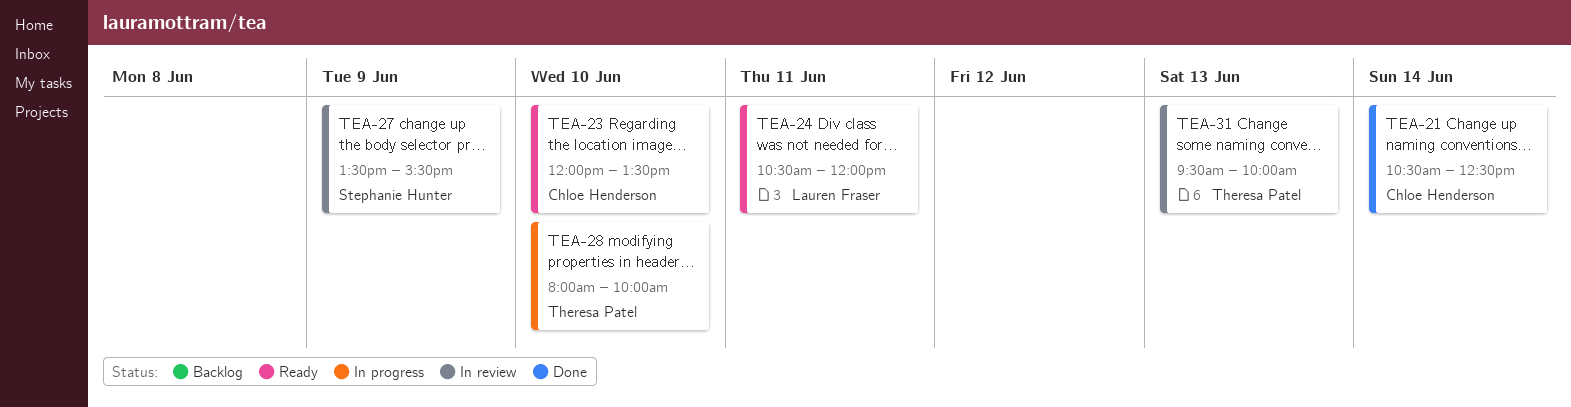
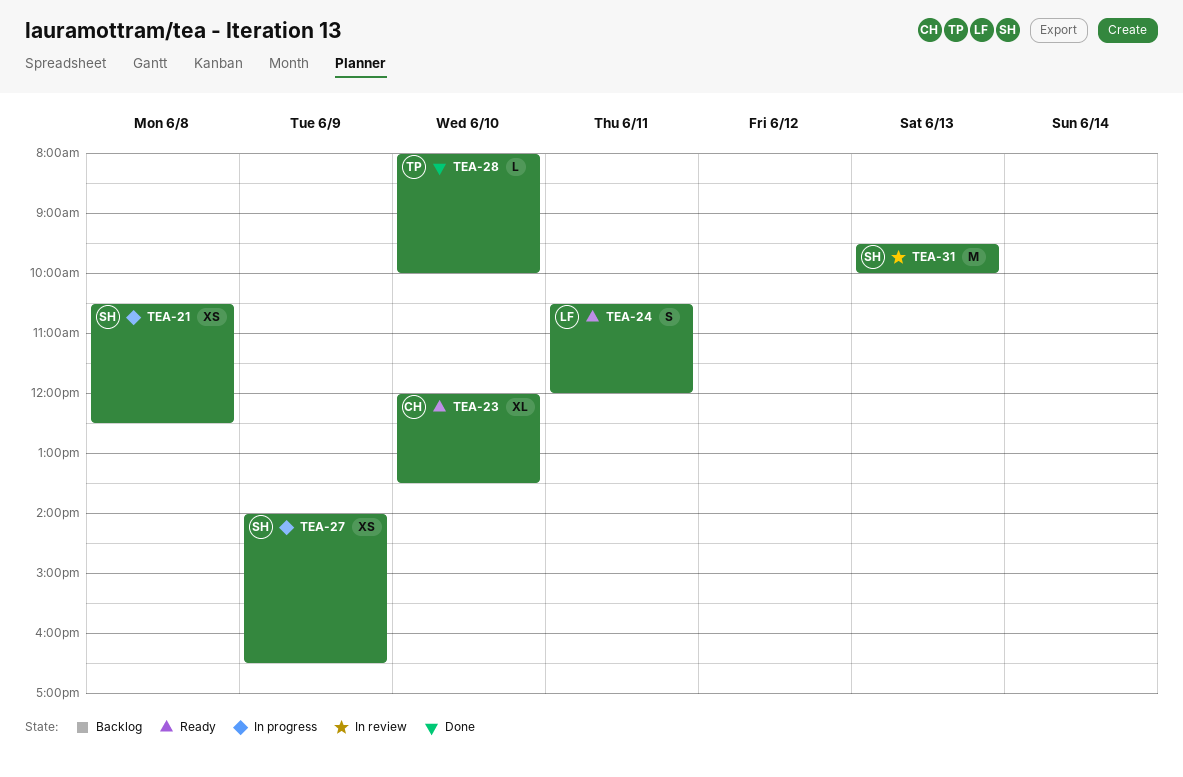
TEA-21, status: Done -> In progress
TEA-21, owner: Chloe Henderson -> Stephanie Hunter
TEA-21, day: Jun 14 -> Jun 8
TEA-27, status: In review -> In progress
TEA-27, begins: 13:30 -> 14:00
TEA-27, ends: 15:30 -> 16:30
TEA-28, status: In progress -> Done
TEA-31, owner: Theresa Patel -> Stephanie Hunter

